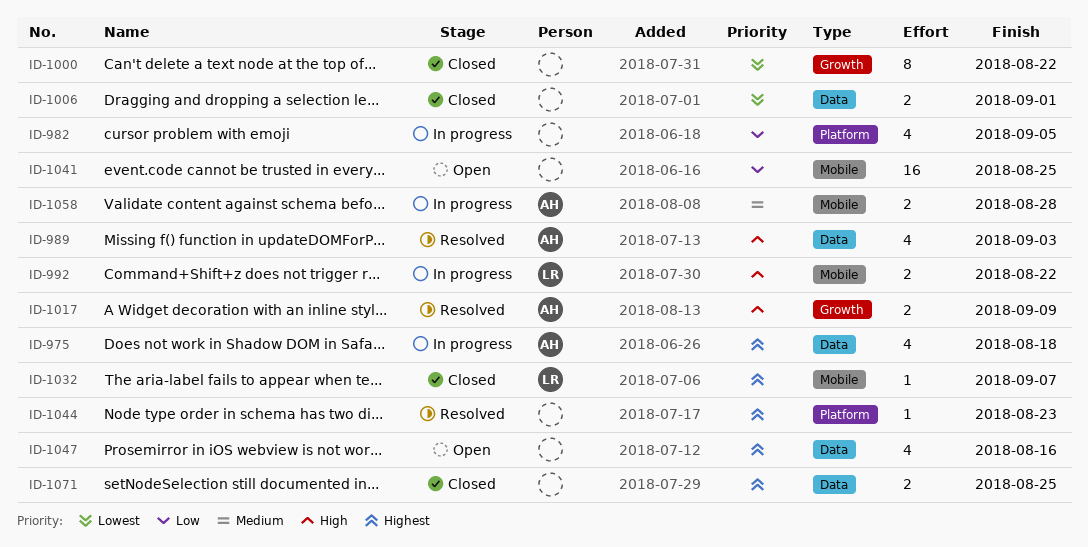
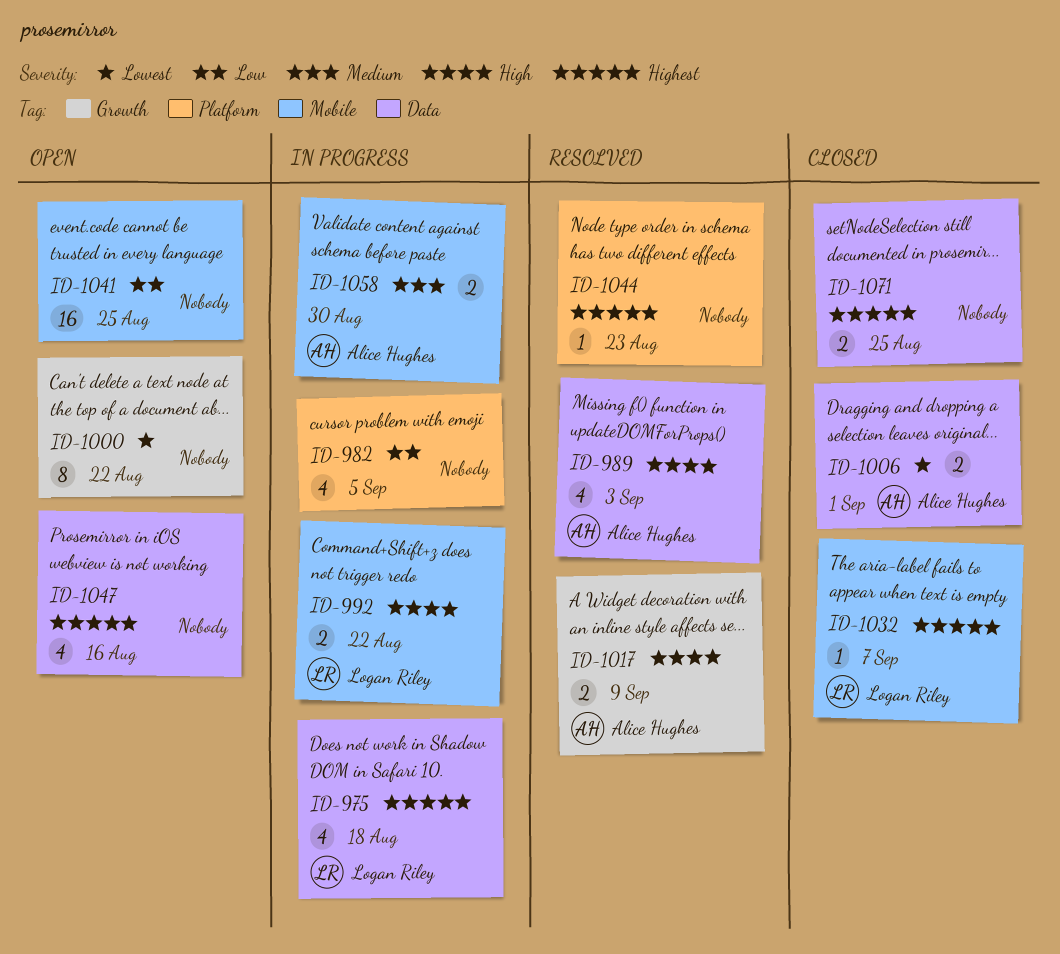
ID-975, owner: Alice Hughes -> Logan Riley
ID-1000, status: Closed -> Open
ID-1006, owner: none -> Alice Hughes
ID-1058, due: Aug 28 -> Aug 30

